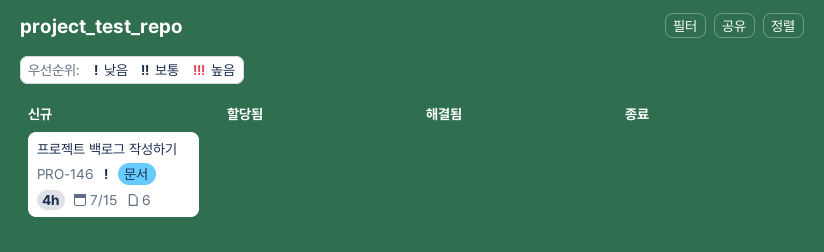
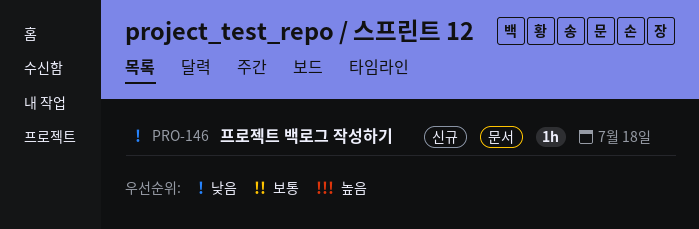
PRO-146, estimate: 4h -> 1h
PRO-146, due: Jul 15 -> Jul 18

